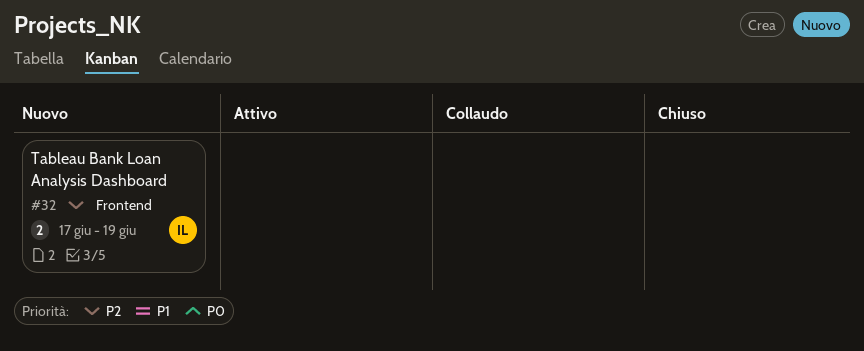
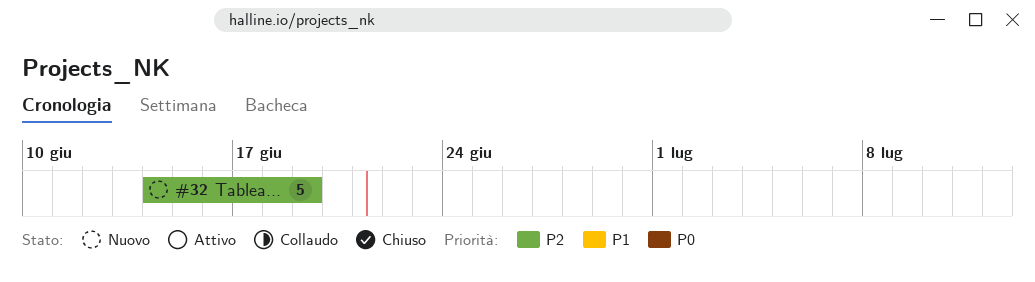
#32, estimate: 2 -> 5
#32, start: Jun 17 -> Jun 14

